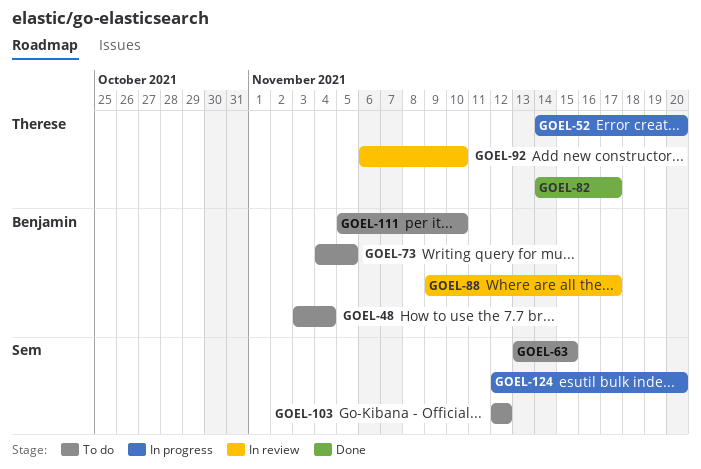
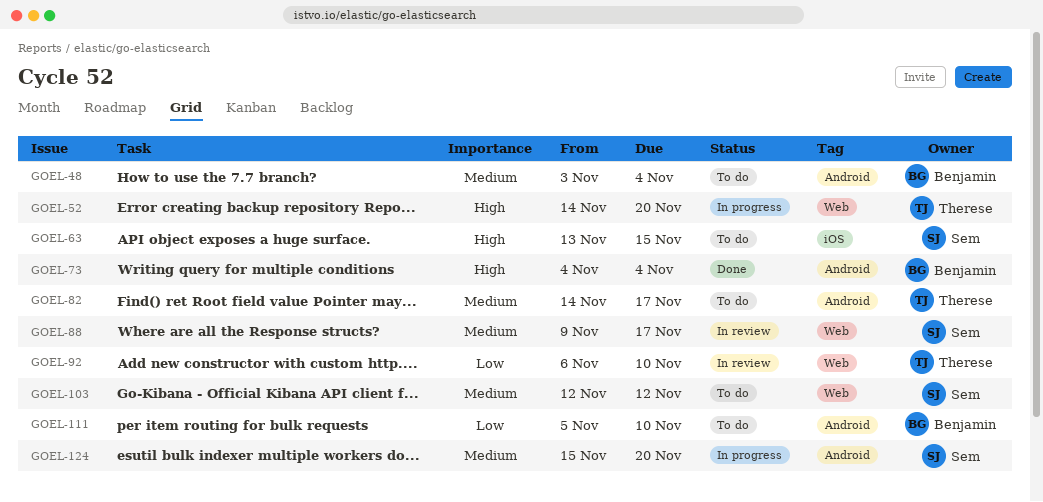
GOEL-73, status: To do -> Done
GOEL-73, due: Nov 5 -> Nov 4
GOEL-82, status: Done -> To do
GOEL-88, owner: Benjamin -> Sem
GOEL-124, start: Nov 12 -> Nov 15

